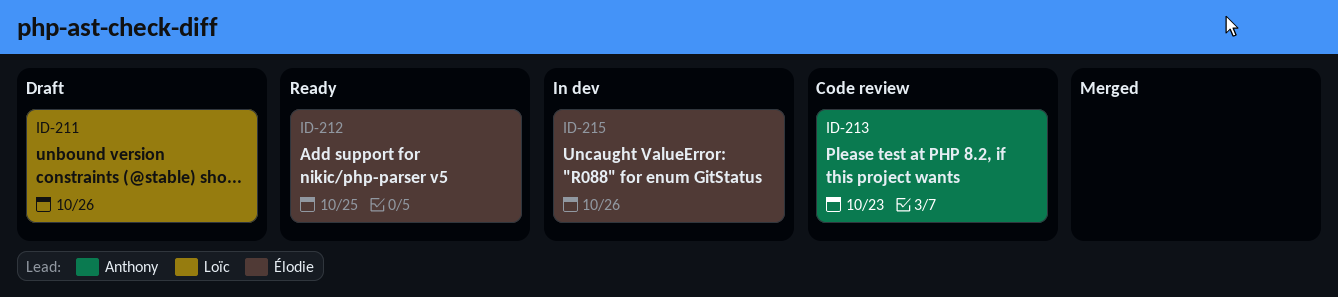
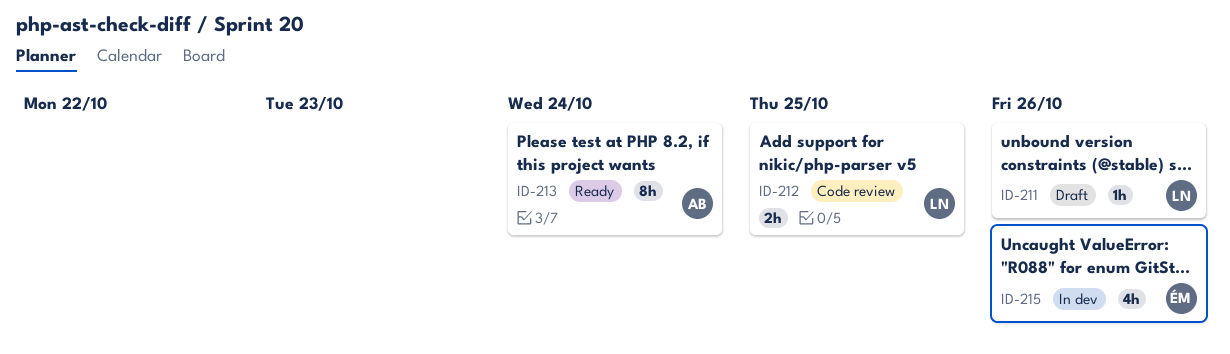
ID-212, status: Ready -> Code review
ID-212, owner: Élodie -> Loïc
ID-213, status: Code review -> Ready
ID-213, due: Oct 23 -> Oct 24

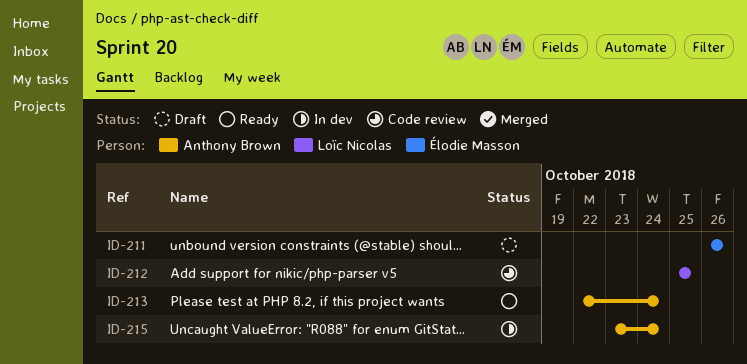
ID-211, owner: Loïc Nicolas -> Élodie Masson
ID-215, owner: Élodie Masson -> Anthony Brown
ID-215, due: Oct 26 -> Oct 24

